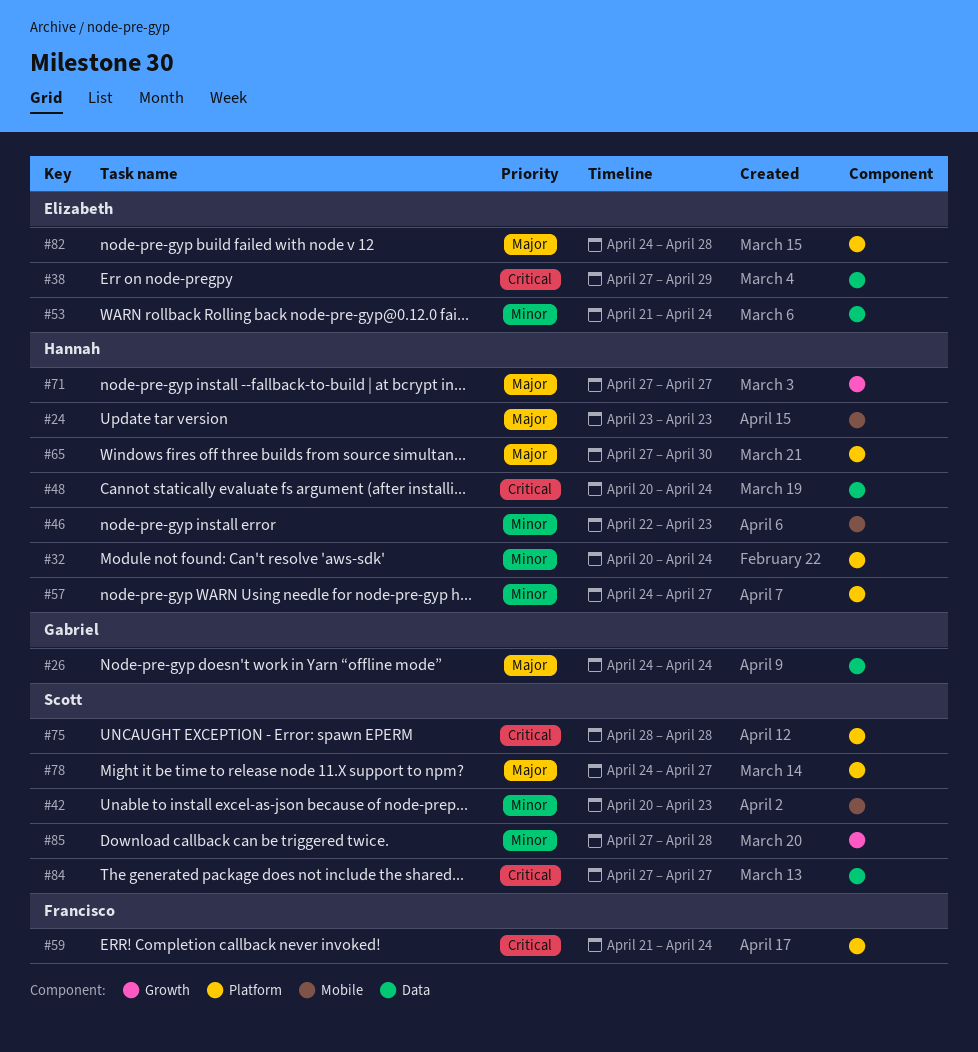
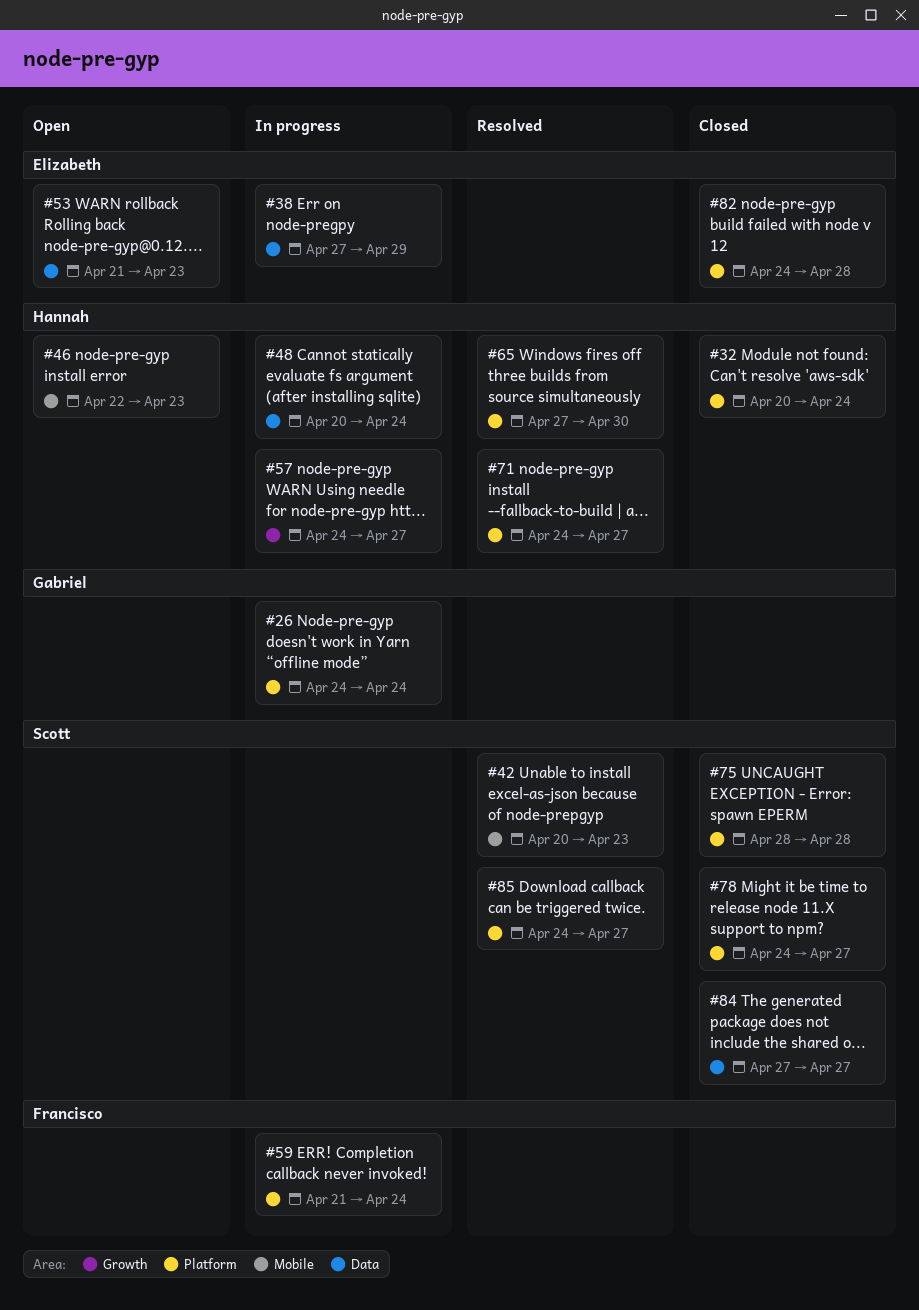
#24: present -> none
#26, label: Data -> Platform
#53, due: Apr 24 -> Apr 23
#57, label: Platform -> Growth
#71, label: Growth -> Platform
#71, start: Apr 27 -> Apr 24
#85, label: Growth -> Platform
#85, start: Apr 27 -> Apr 24
#85, due: Apr 28 -> Apr 27

